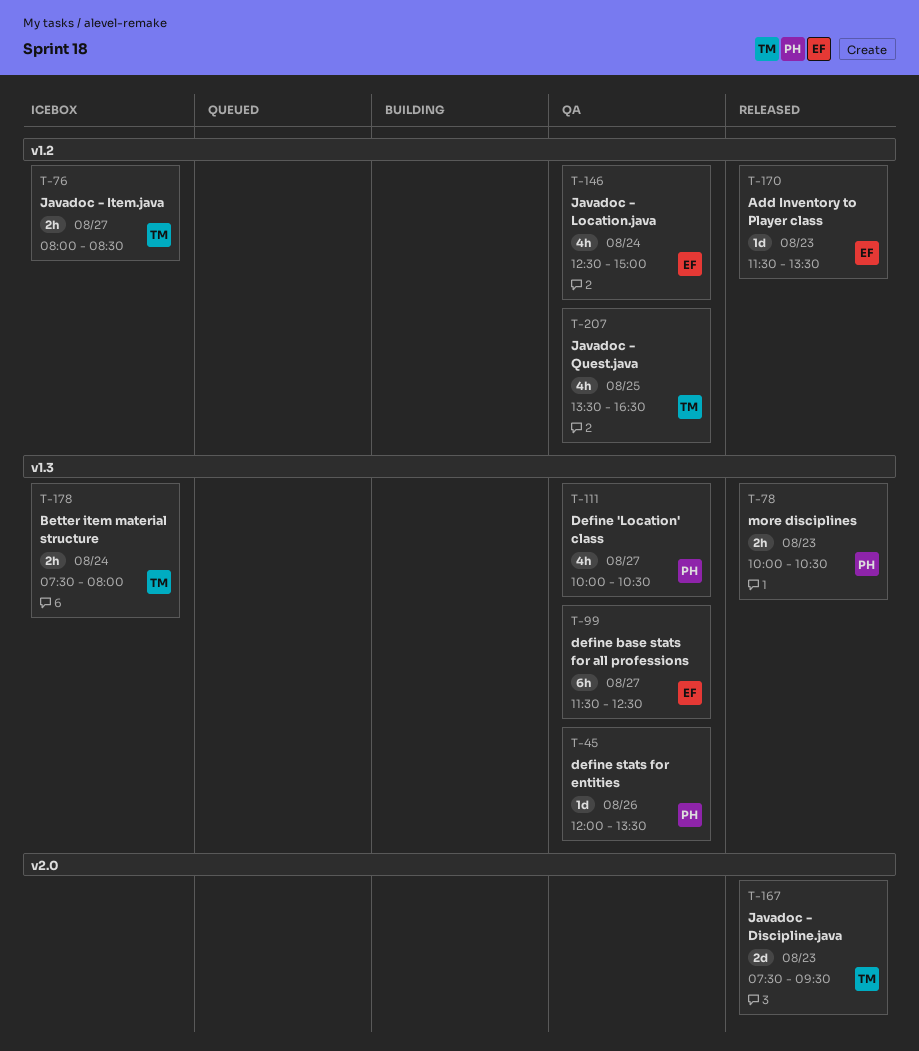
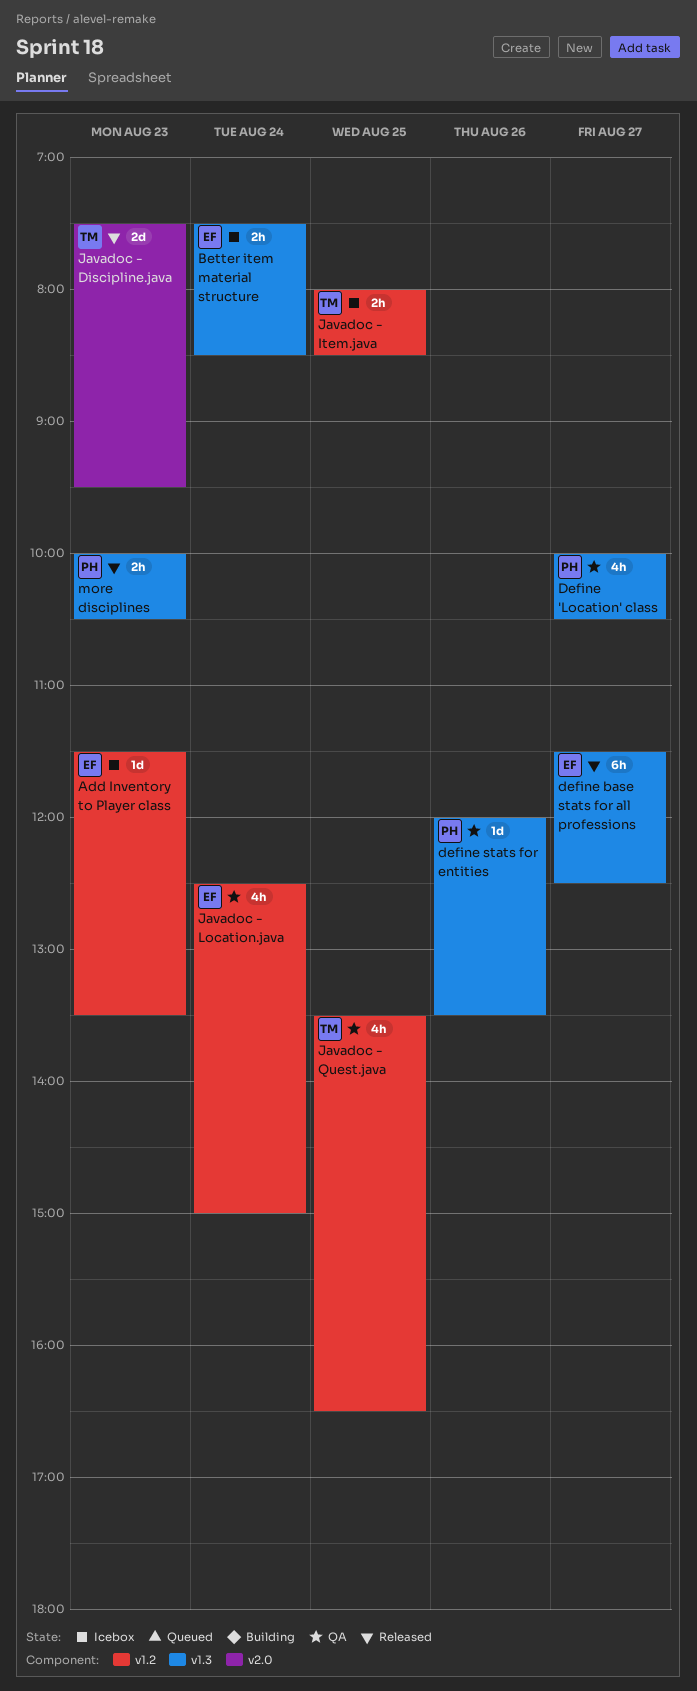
Add Inventory to Player class, status: Released -> Icebox
Better item material structure, owner: TM -> EF
Better item material structure, ends: 08:00 -> 08:30
define base stats for all professions, status: QA -> Released
Javadoc - Item.java, day: Aug 27 -> Aug 25

